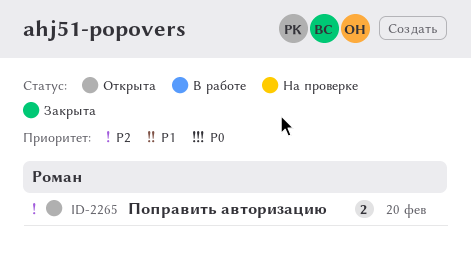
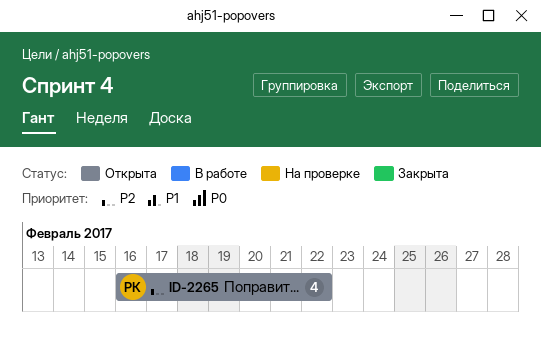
ID-2265, estimate: 2 -> 4
ID-2265, due: Feb 20 -> Feb 22

